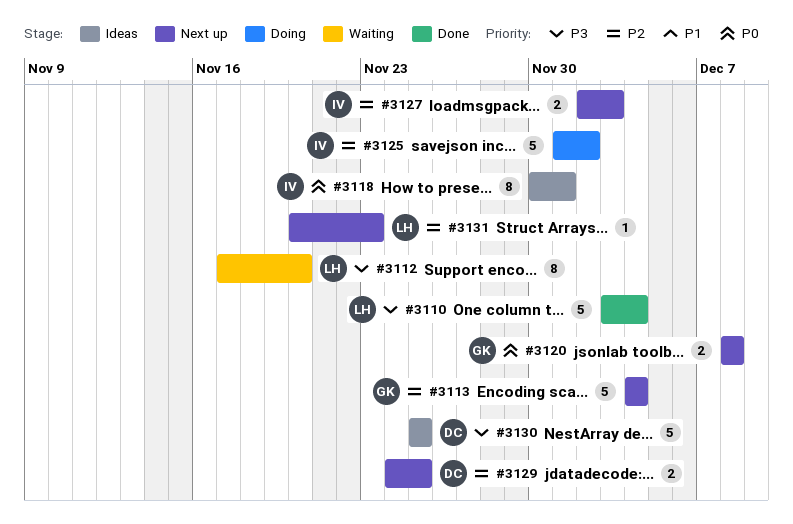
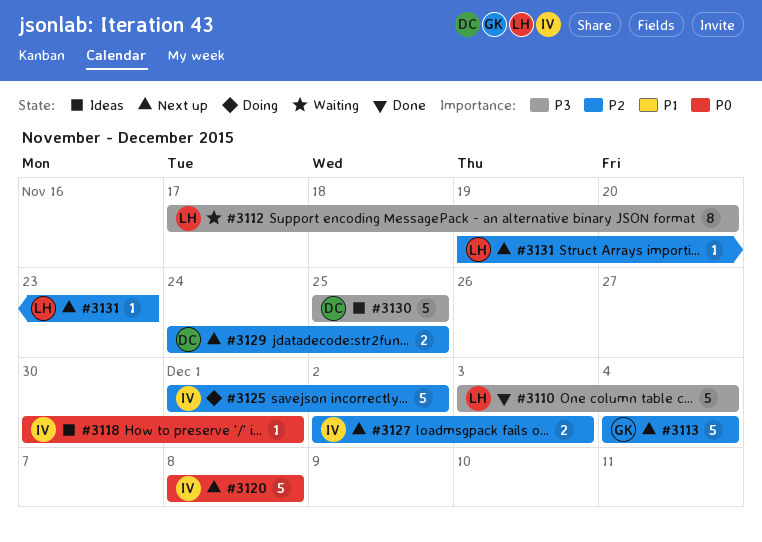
#3118, estimate: 8 -> 1
#3120, owner: GK -> IV
#3120, estimate: 2 -> 5
#3131, start: Nov 20 -> Nov 19

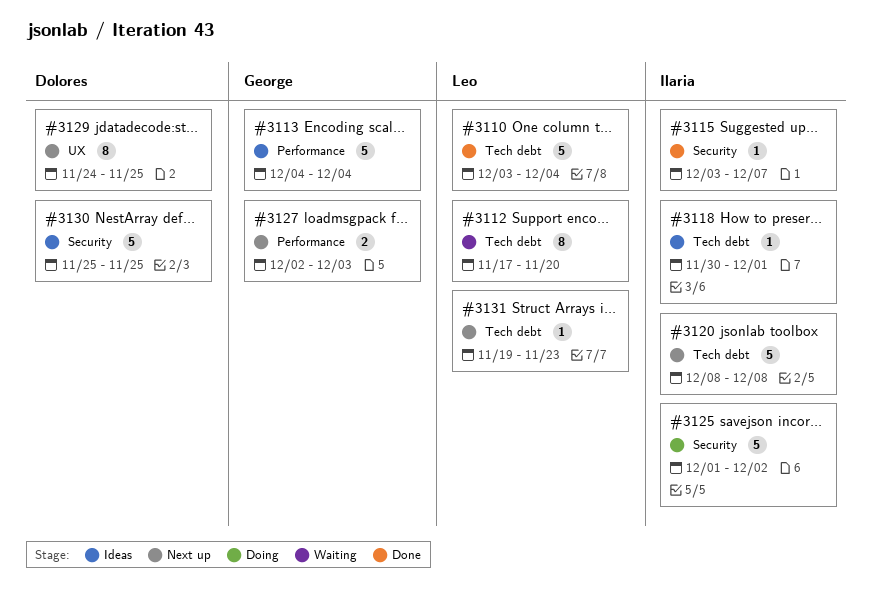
#3113, status: Next up -> Ideas
#3115: none -> present
#3127, owner: Ilaria -> George
#3129, estimate: 2 -> 8

